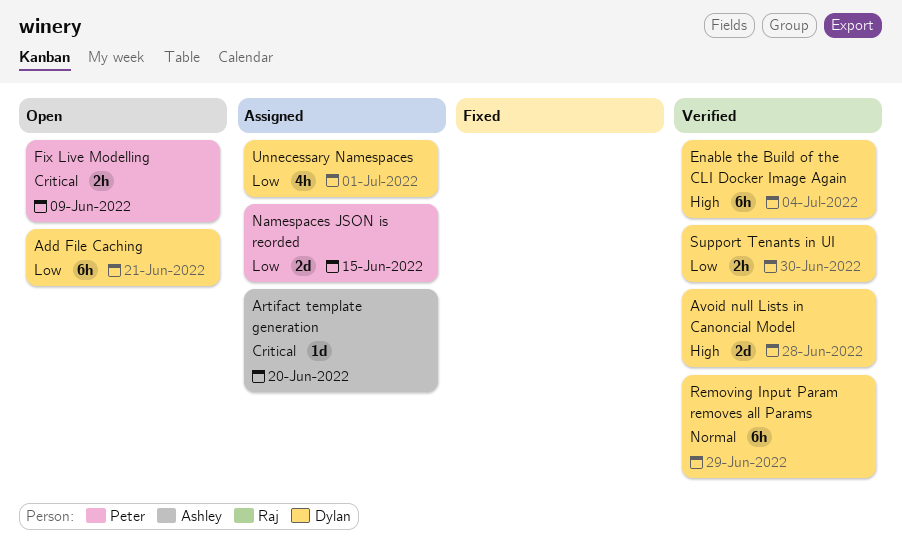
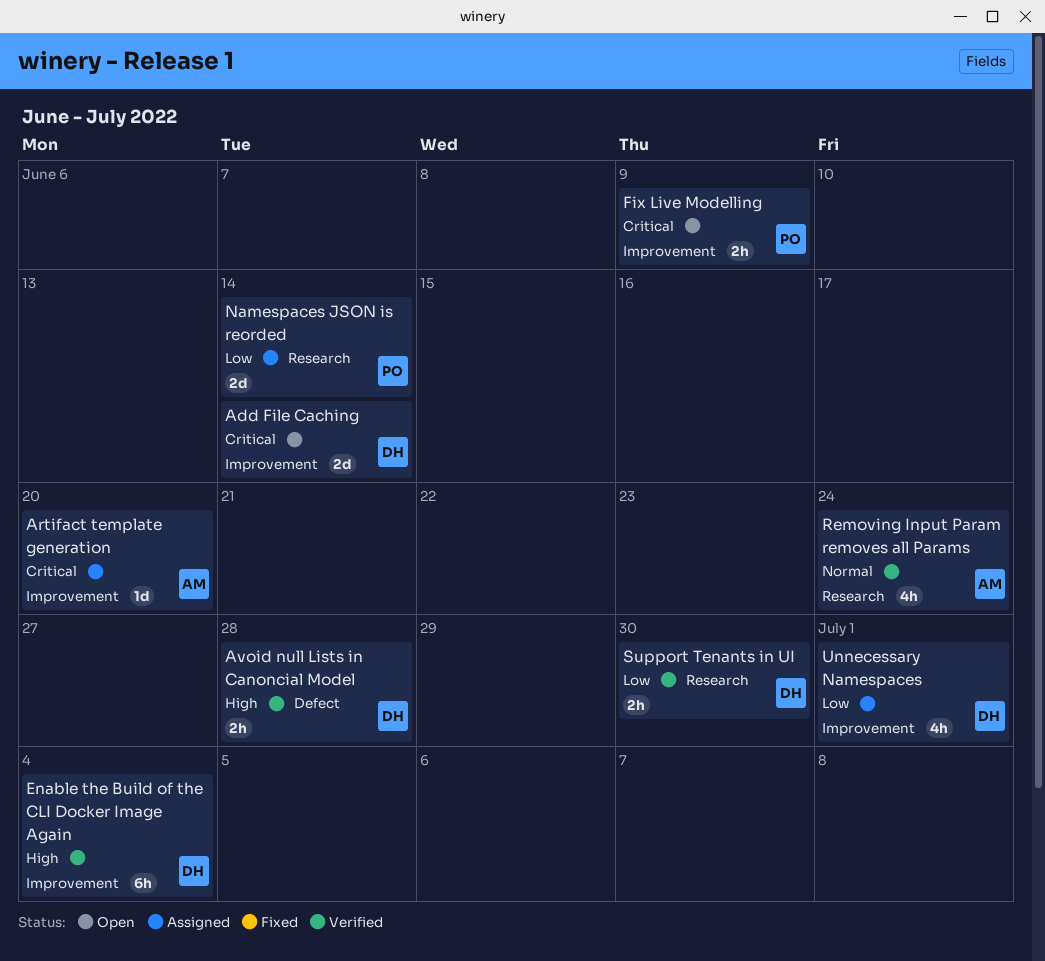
Add File Caching, priority: Low -> Critical
Add File Caching, estimate: 6h -> 2d
Add File Caching, due: Jun 21 -> Jun 14
Avoid null Lists in Canoncial Model, estimate: 2d -> 2h
Namespaces JSON is reorded, due: Jun 15 -> Jun 14
Removing Input Param removes all Params, owner: Dylan -> Ashley
Removing Input Param removes all Params, estimate: 6h -> 4h
Removing Input Param removes all Params, due: Jun 29 -> Jun 24

